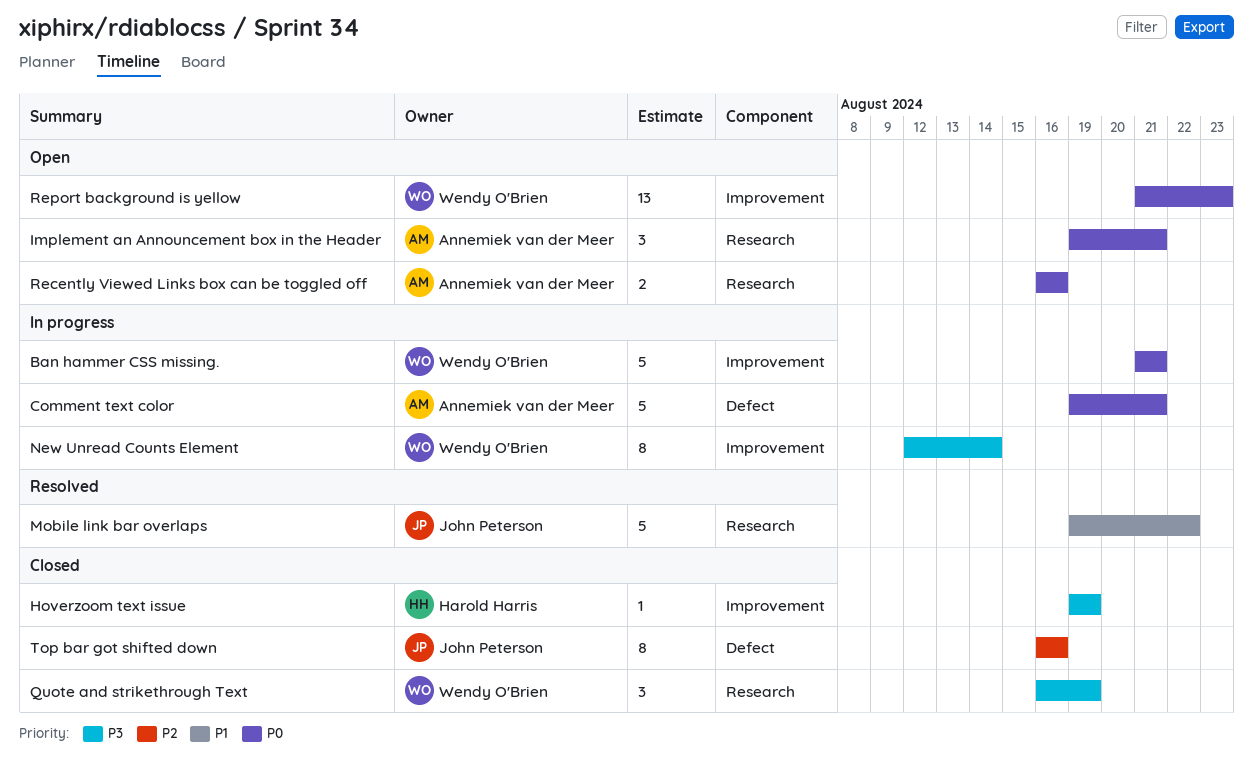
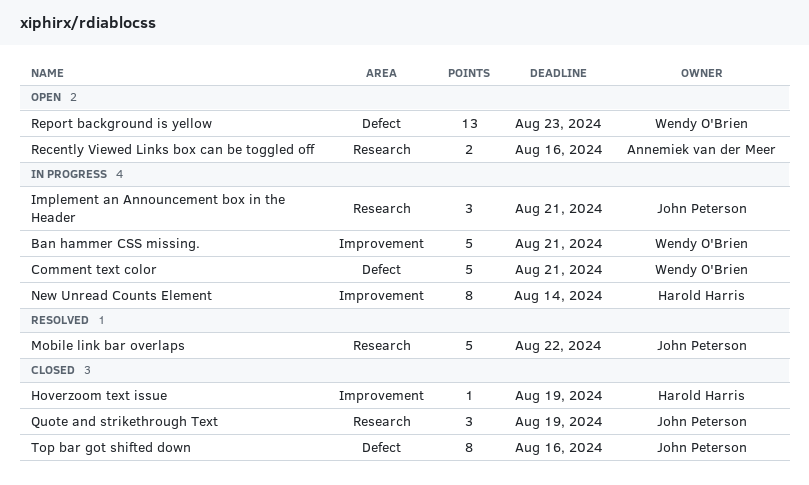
Comment text color, owner: Annemiek van der Meer -> Wendy O'Brien
Implement an Announcement box in the Header, status: Open -> In progress
Implement an Announcement box in the Header, owner: Annemiek van der Meer -> John Peterson
New Unread Counts Element, owner: Wendy O'Brien -> Harold Harris
Quote and strikethrough Text, owner: Wendy O'Brien -> John Peterson
Report background is yellow, label: Improvement -> Defect

